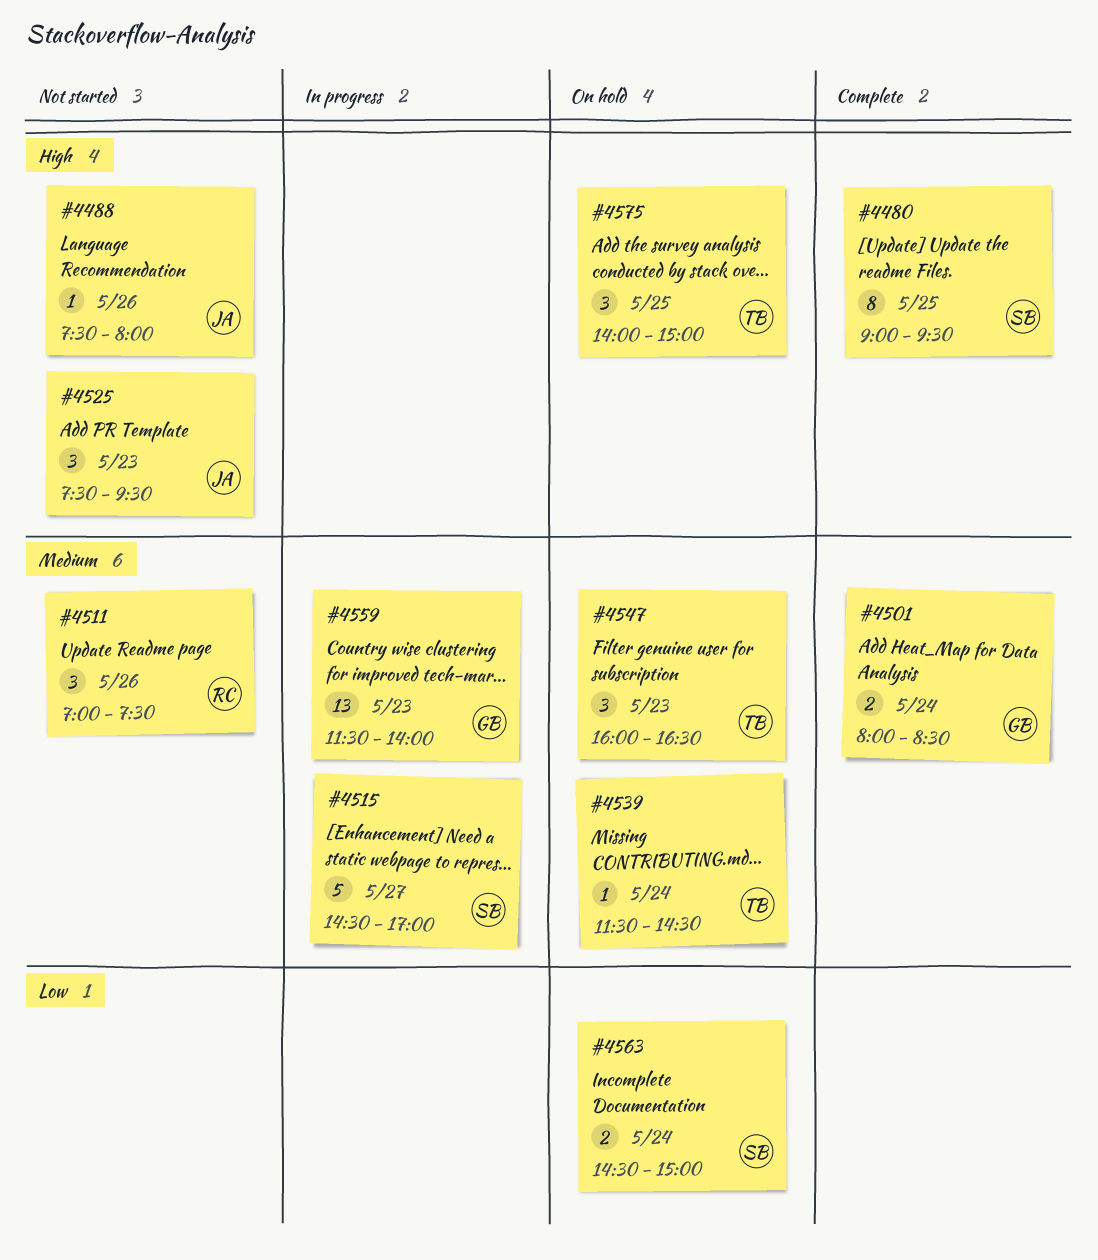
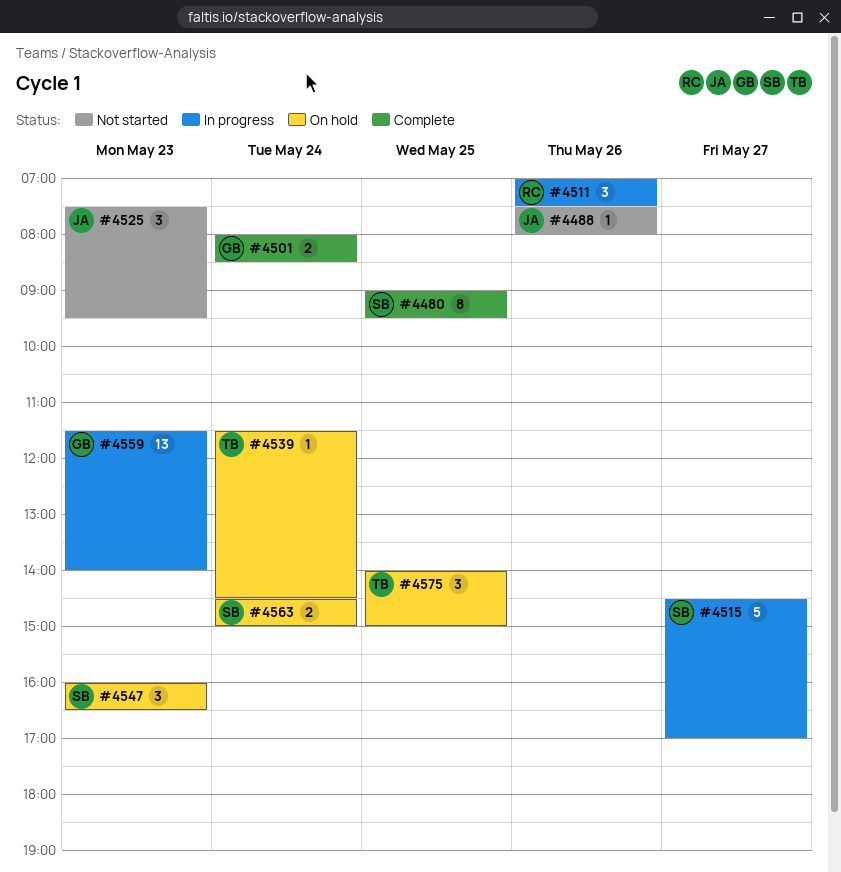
#4511, status: Not started -> In progress
#4547, owner: TB -> SB

